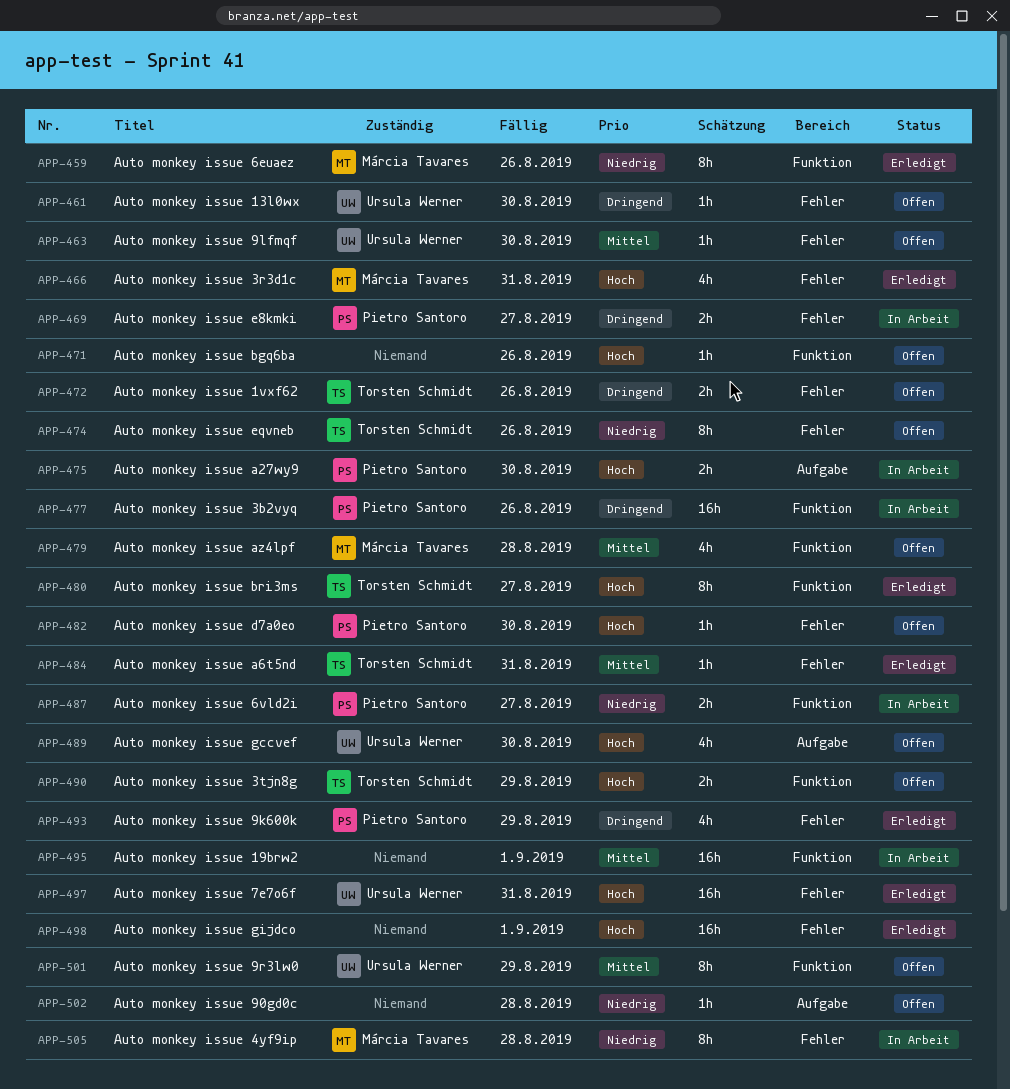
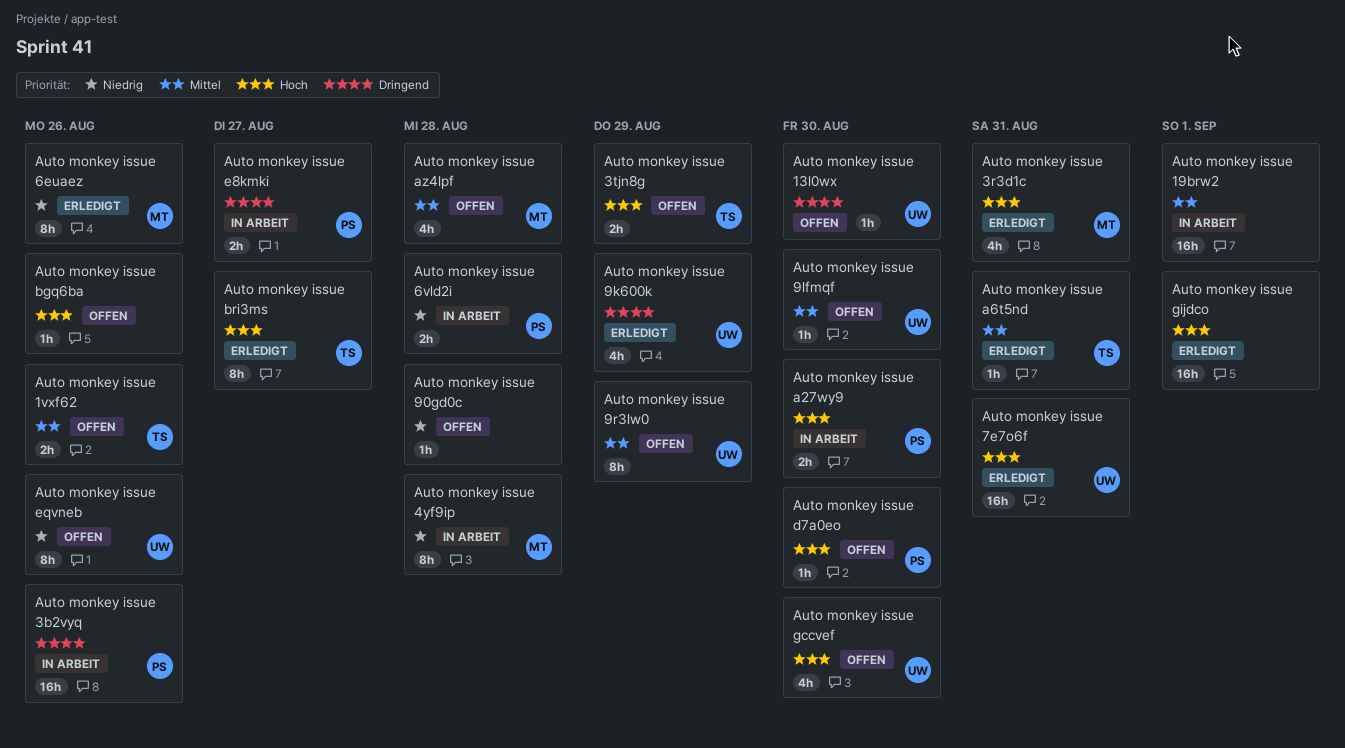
Auto monkey issue 1vxf62, priority: Dringend -> Mittel
Auto monkey issue 6vld2i, due: Aug 27 -> Aug 28
Auto monkey issue 9k600k, owner: Pietro Santoro -> Ursula Werner
Auto monkey issue eqvneb, owner: Torsten Schmidt -> Ursula Werner

